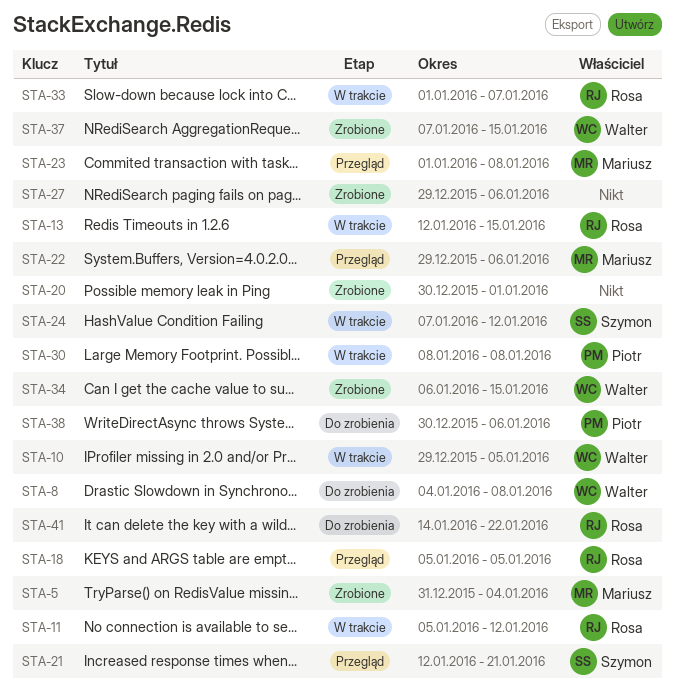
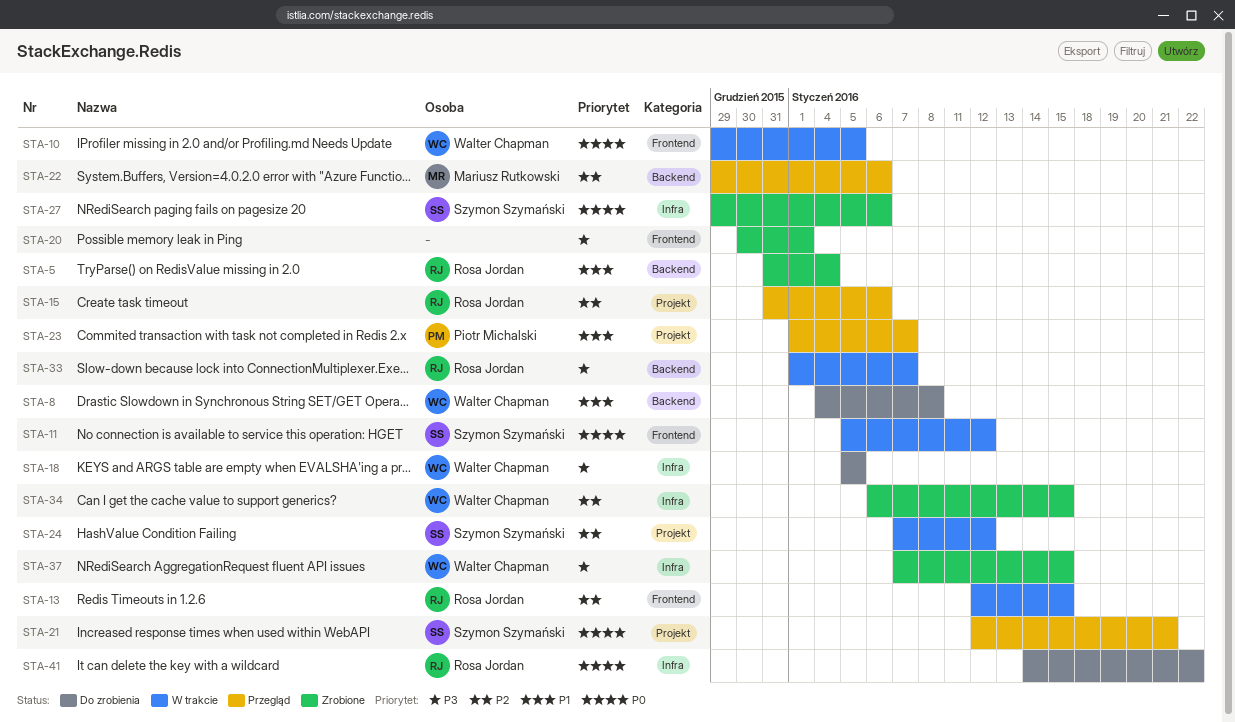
STA-5, owner: Mariusz Rutkowski -> Rosa Jordan
STA-11, owner: Rosa Jordan -> Szymon Szymański
STA-15: none -> present
STA-18, status: Przegląd -> Do zrobienia
STA-18, owner: Rosa Jordan -> Walter Chapman
STA-23, owner: Mariusz Rutkowski -> Piotr Michalski
STA-23, due: Jan 8 -> Jan 7
STA-27, owner: none -> Szymon Szymański
STA-30: present -> none
STA-38: present -> none

